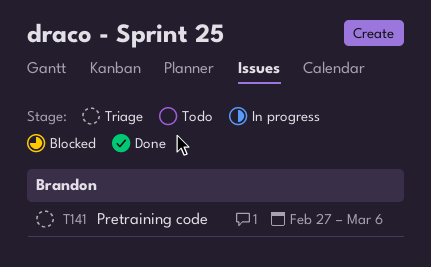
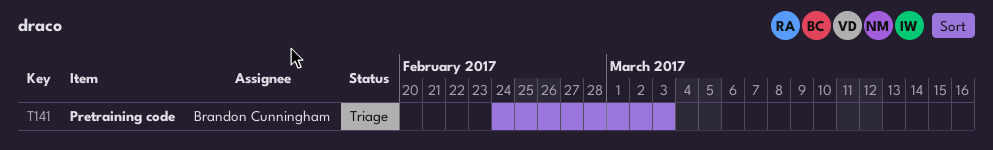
T141, start: Feb 27 -> Feb 24
T141, due: Mar 6 -> Mar 3

